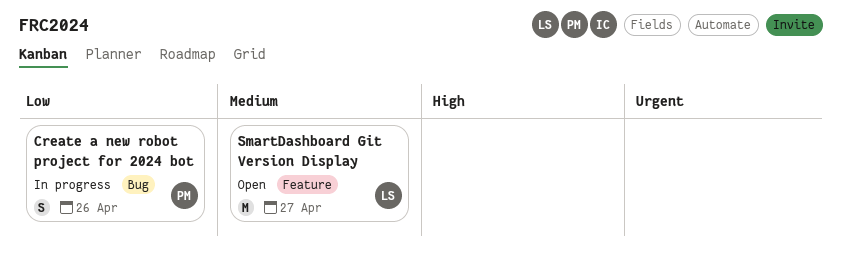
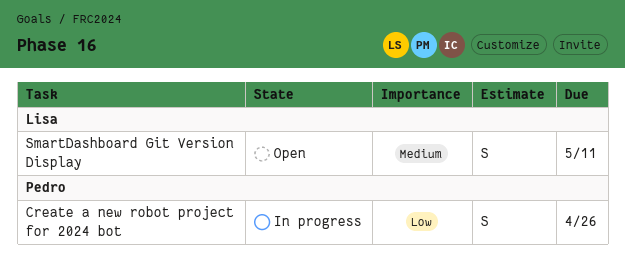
SmartDashboard Git Version Display, estimate: M -> S
SmartDashboard Git Version Display, due: Apr 27 -> May 11

